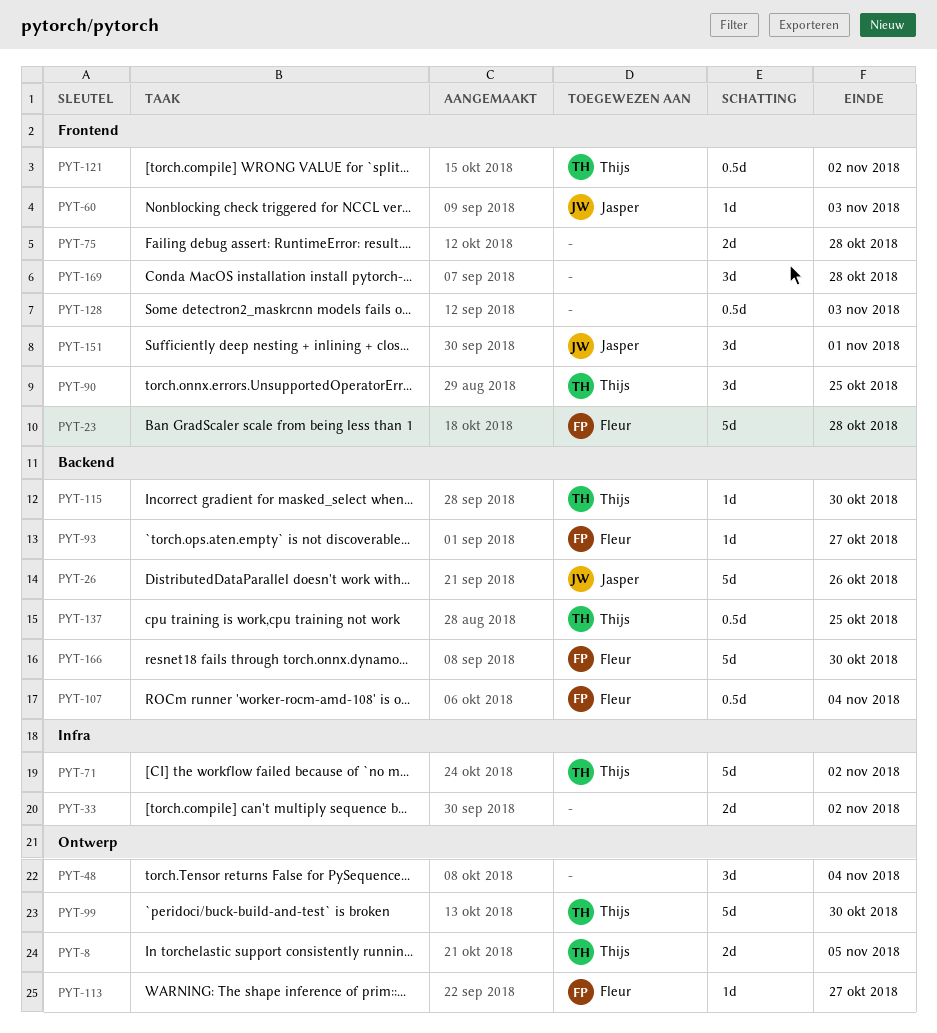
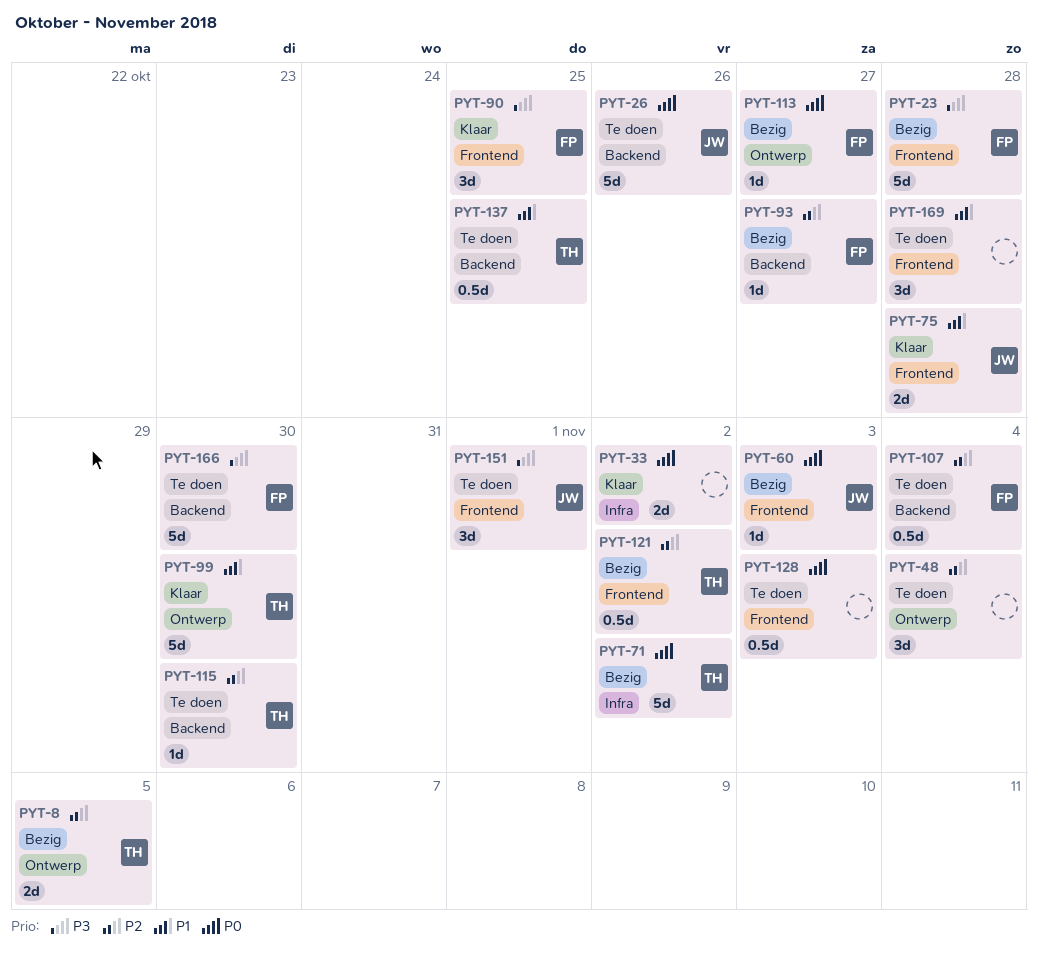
PYT-75, owner: none -> Jasper
PYT-90, owner: Thijs -> Fleur

